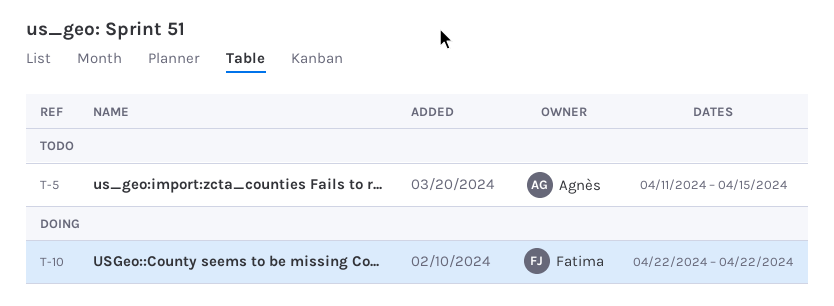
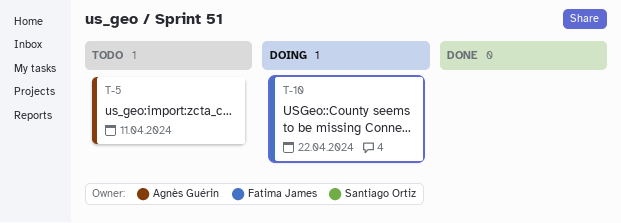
T-5, due: Apr 15 -> Apr 11

